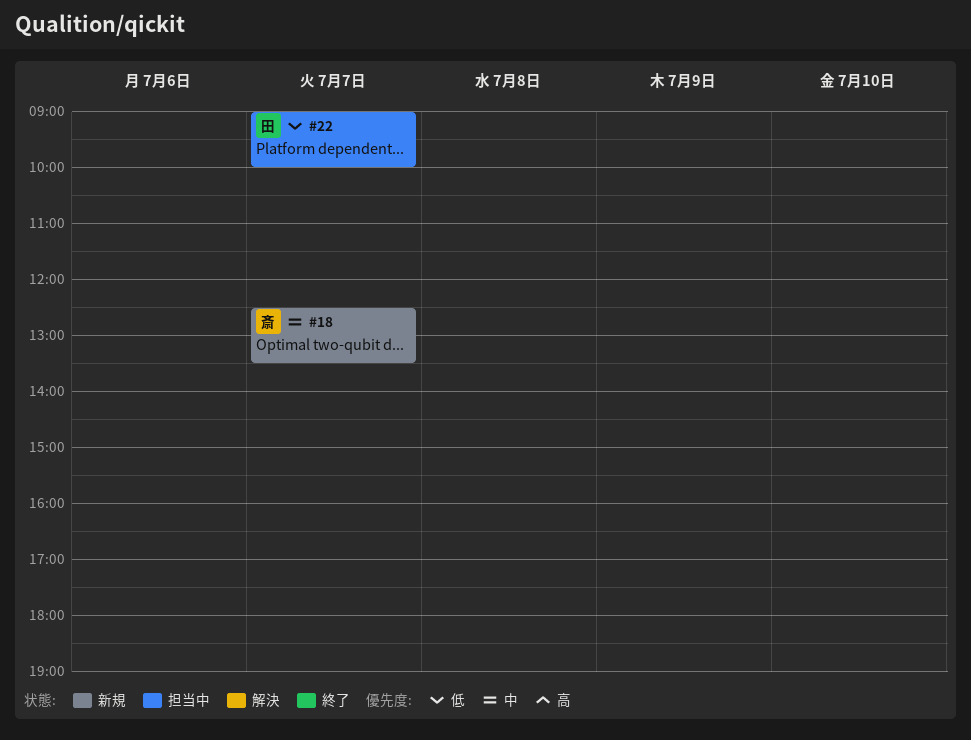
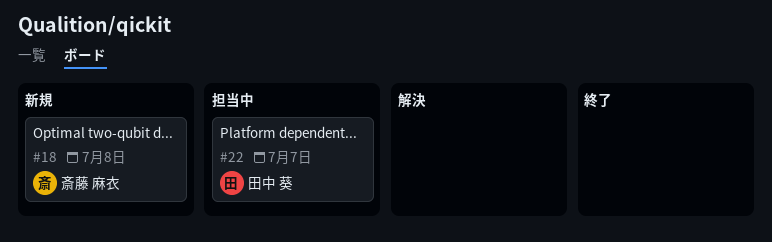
#18, day: Jul 7 -> Jul 8

